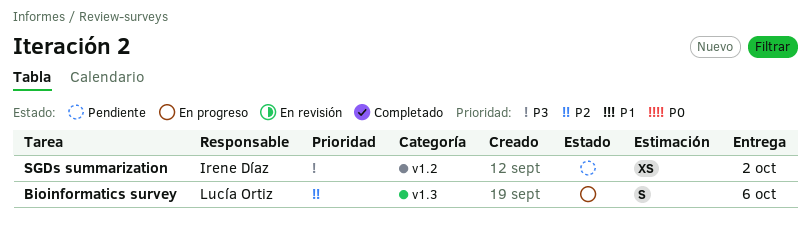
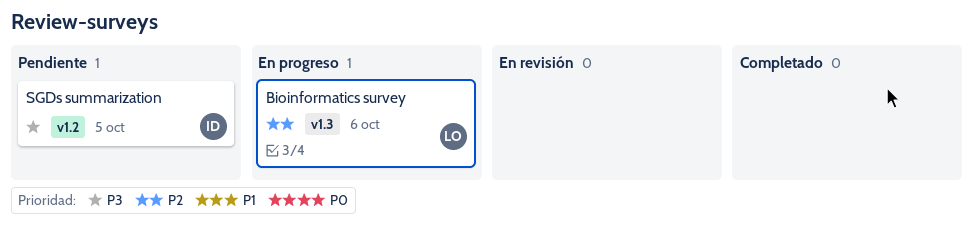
SGDs summarization, due: Oct 2 -> Oct 5

